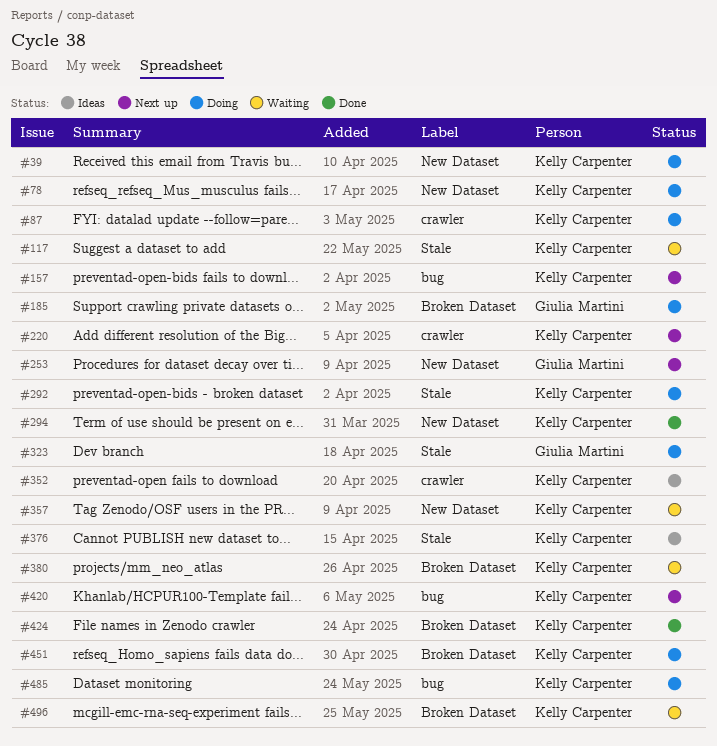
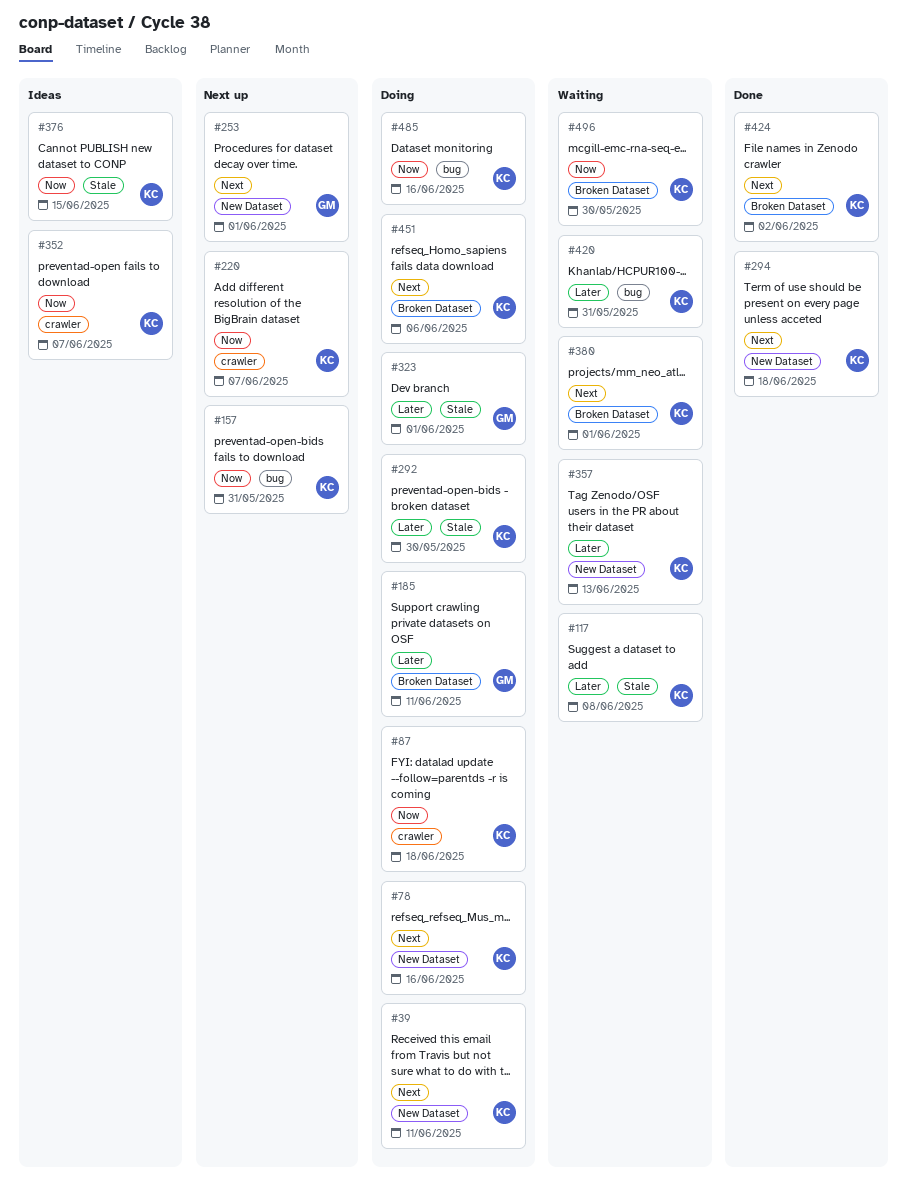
#420, status: Next up -> Waiting

